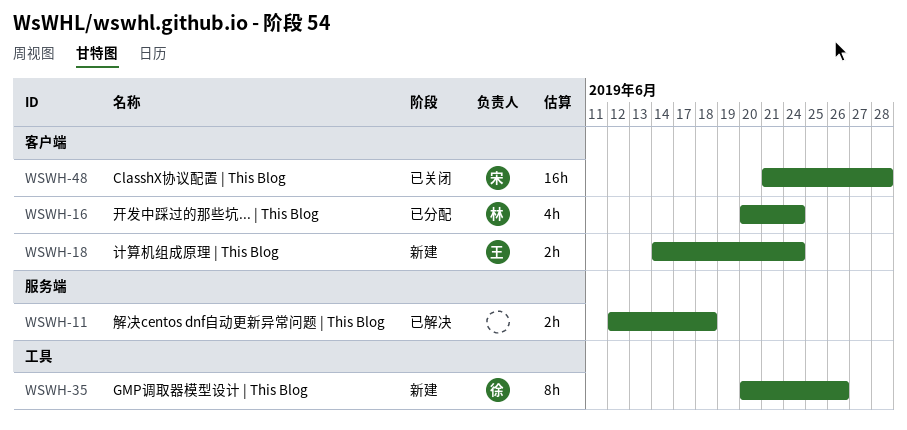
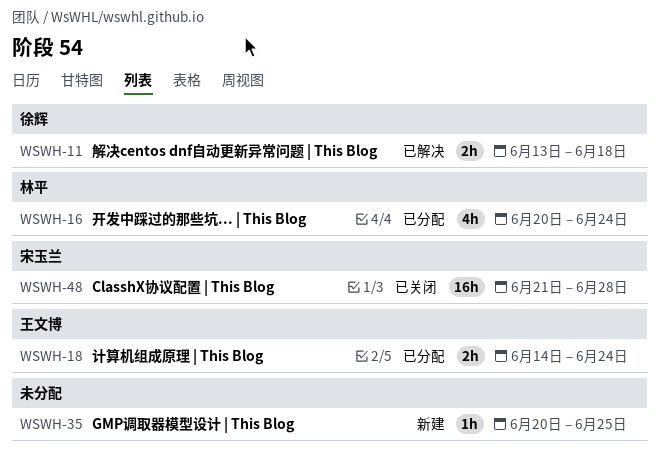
WSWH-11, owner: none -> 徐辉
WSWH-11, start: Jun 12 -> Jun 13
WSWH-18, status: 新建 -> 已分配
WSWH-35, owner: 徐辉 -> none
WSWH-35, estimate: 8h -> 1h
WSWH-35, due: Jun 26 -> Jun 25

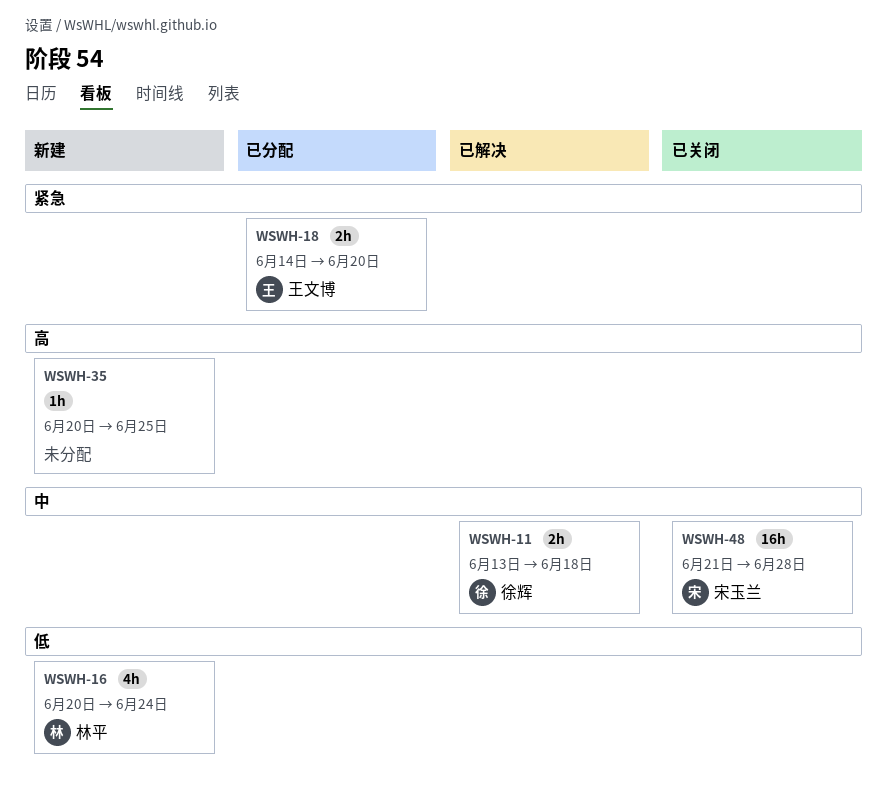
WSWH-16, status: 已分配 -> 新建
WSWH-18, due: Jun 24 -> Jun 20

